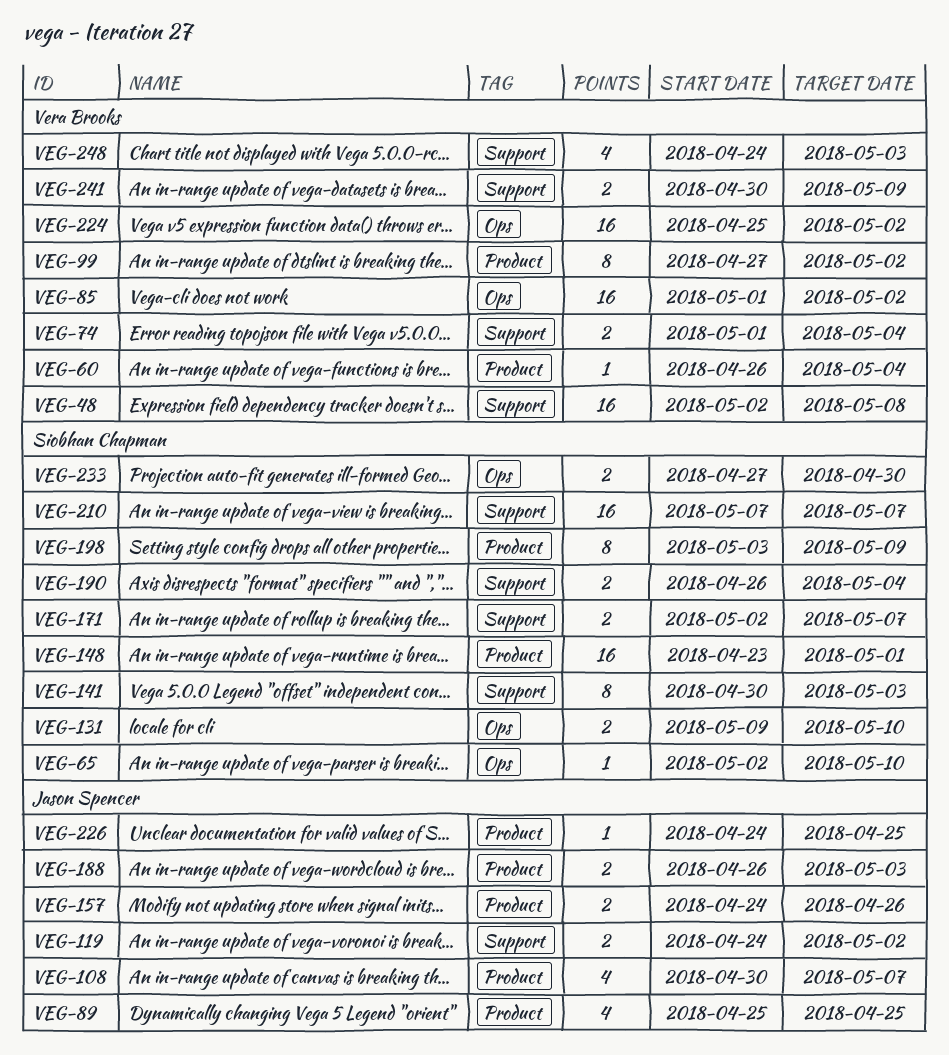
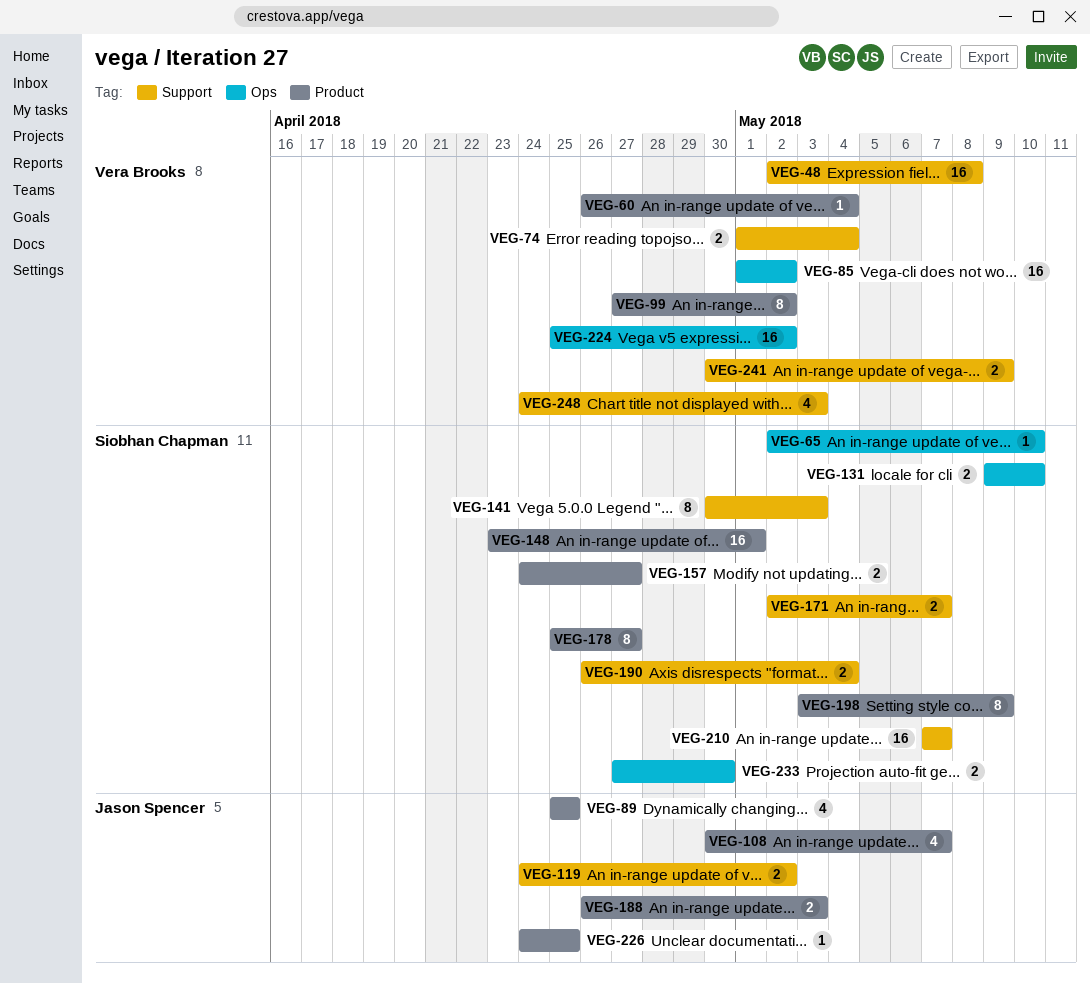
VEG-157, owner: Jason Spencer -> Siobhan Chapman
VEG-157, due: Apr 26 -> Apr 27
VEG-178: none -> present

